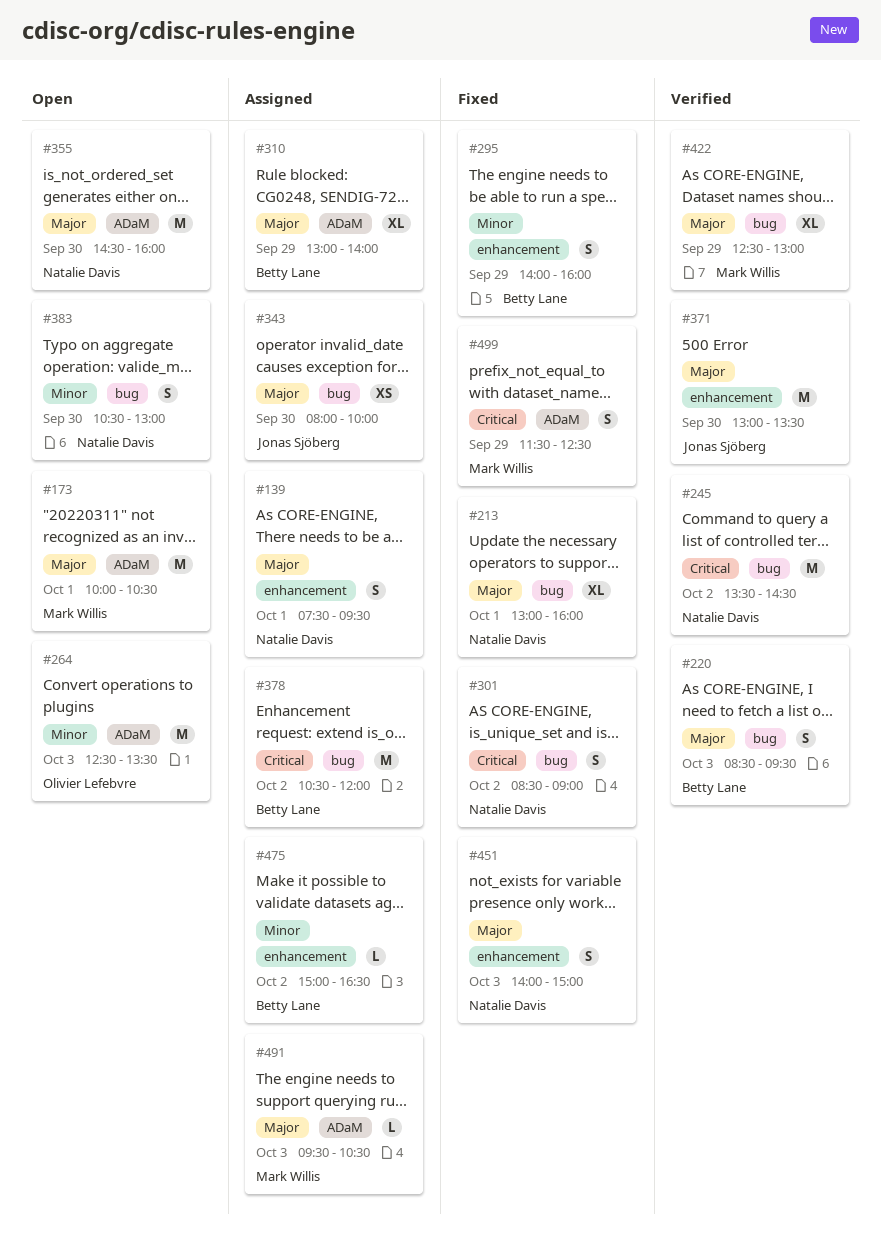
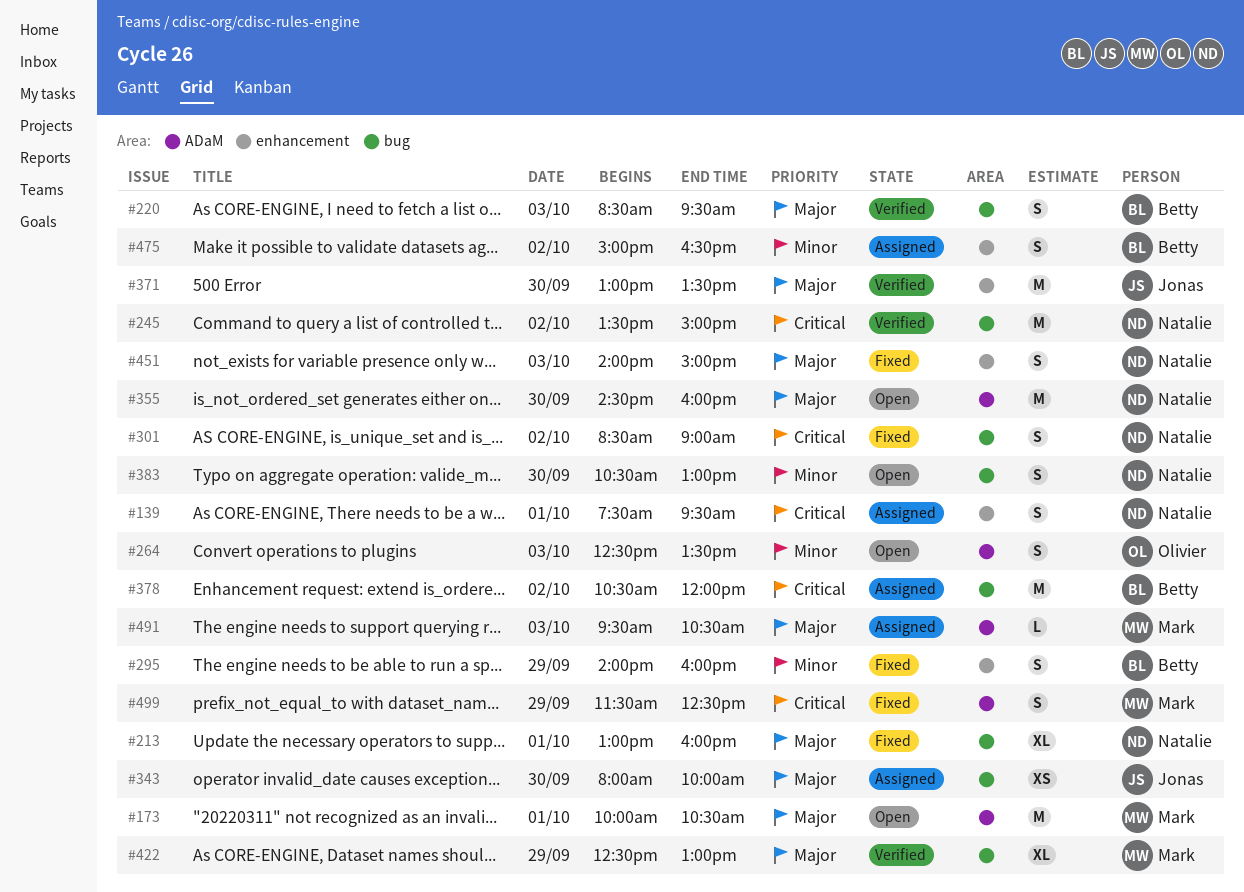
#139, priority: Major -> Critical
#245, ends: 14:30 -> 15:00
#264, estimate: M -> S
#310: present -> none
#475, estimate: L -> S

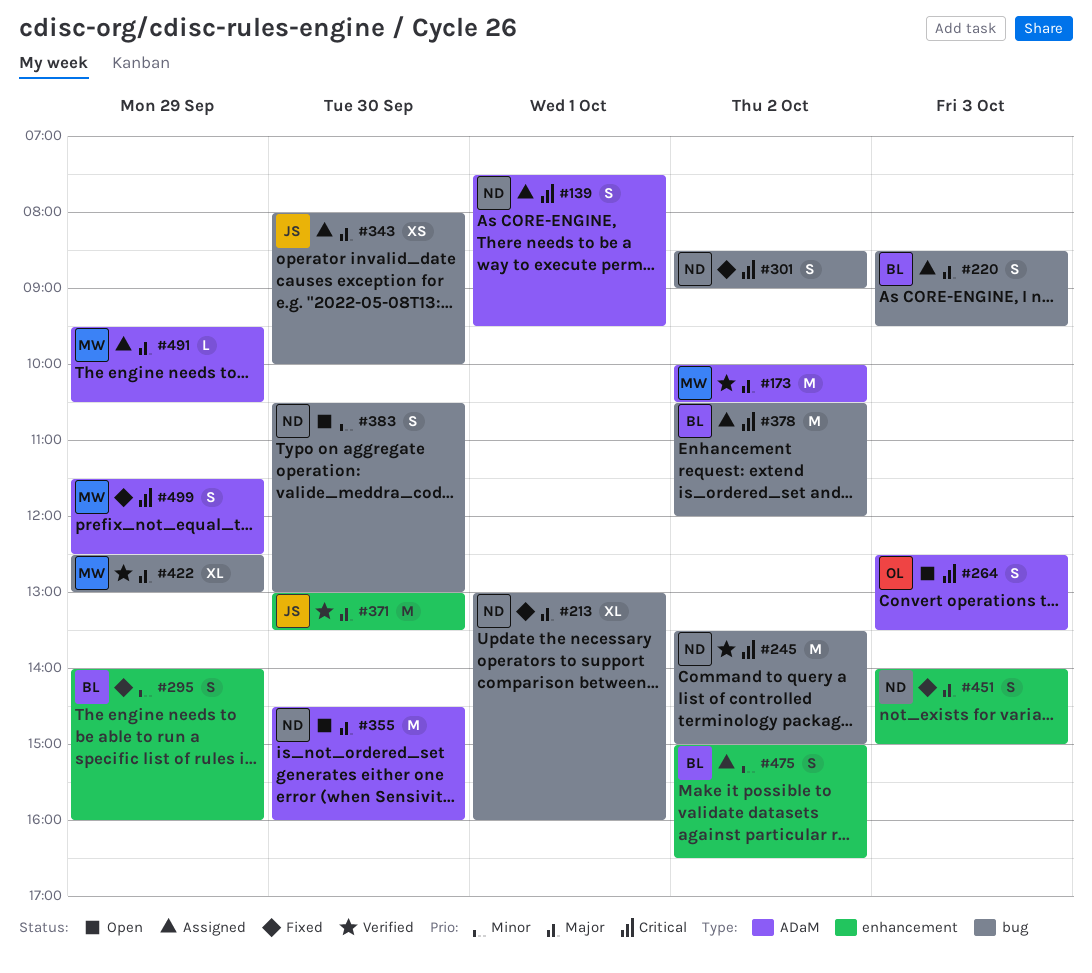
#139, label: enhancement -> ADaM
#173, status: Open -> Verified
#173, day: Oct 1 -> Oct 2
#220, status: Verified -> Assigned
#264, priority: Minor -> Critical
#491, day: Oct 3 -> Sep 29

